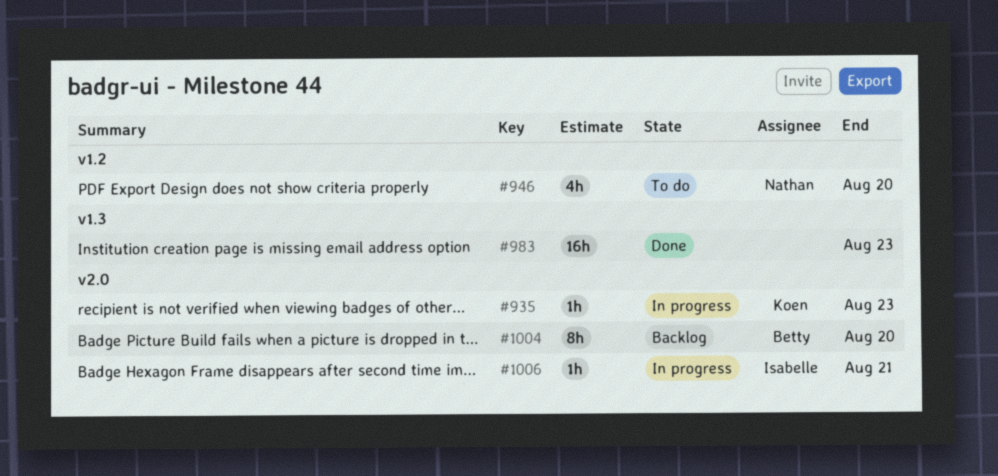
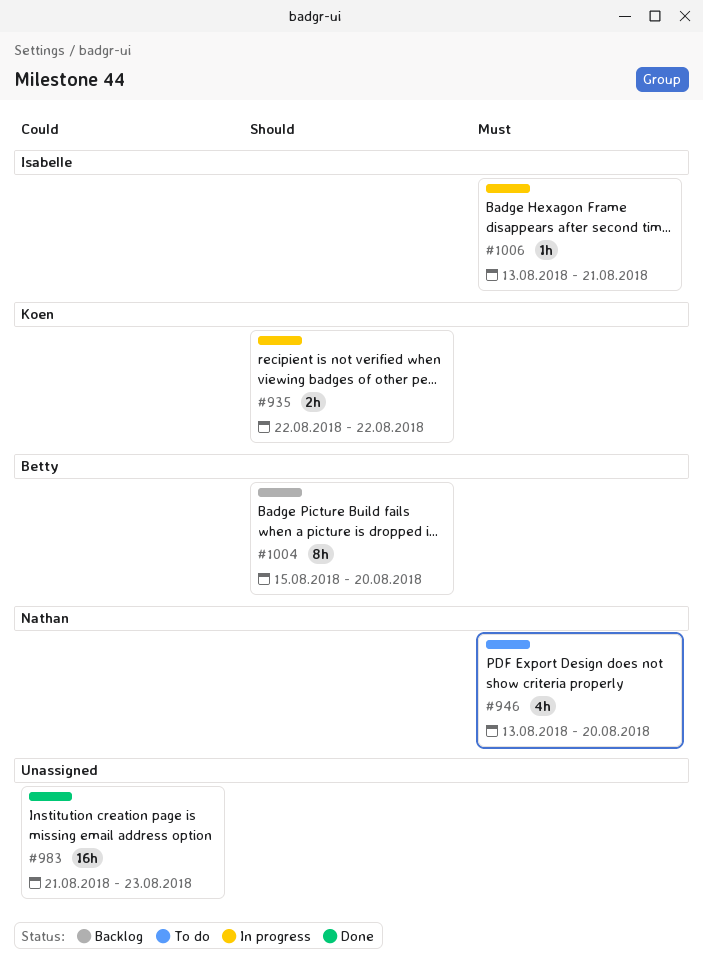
#935, estimate: 1h -> 2h
#935, due: Aug 23 -> Aug 22

